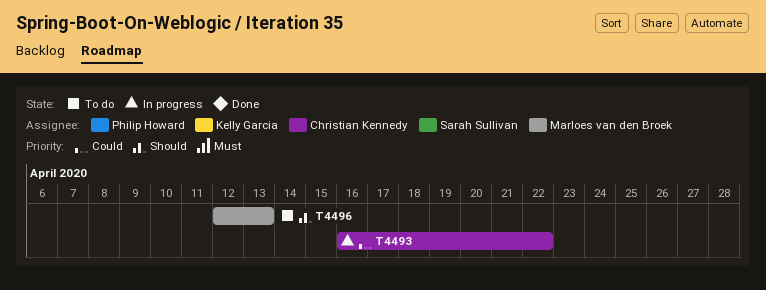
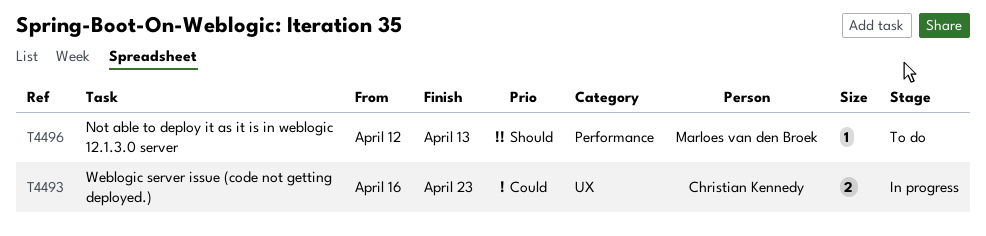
T4493, due: Apr 22 -> Apr 23

